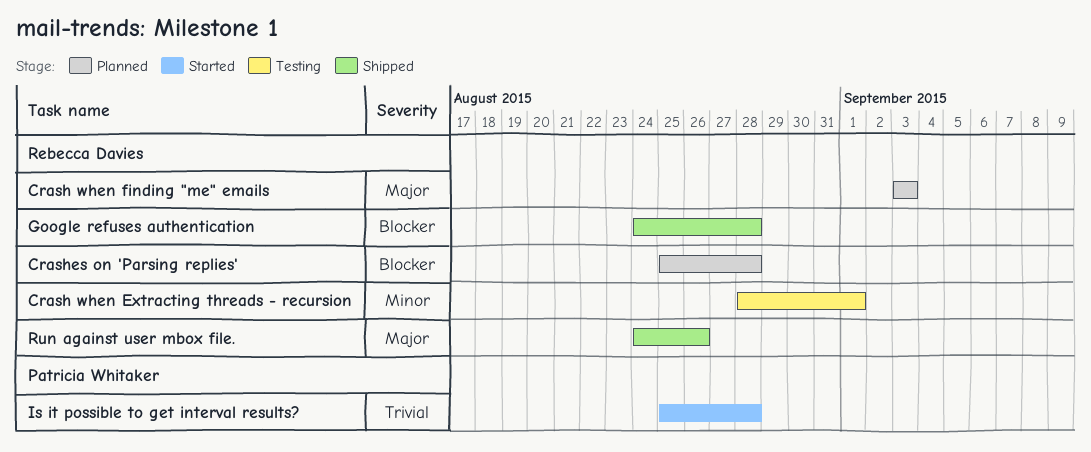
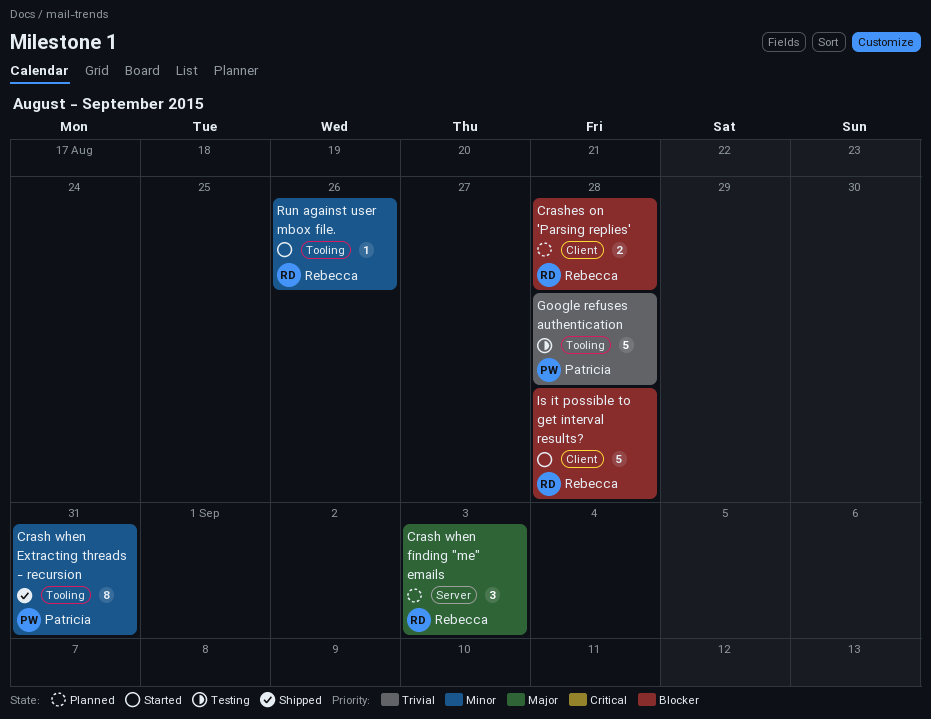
Crash when Extracting threads - recursion, status: Testing -> Shipped
Crash when Extracting threads - recursion, owner: Rebecca Davies -> Patricia Whitaker
Crash when Extracting threads - recursion, due: Sep 1 -> Aug 31
Google refuses authentication, status: Shipped -> Testing
Google refuses authentication, owner: Rebecca Davies -> Patricia Whitaker
Google refuses authentication, priority: Blocker -> Trivial
Is it possible to get interval results?, owner: Patricia Whitaker -> Rebecca Davies
Is it possible to get interval results?, priority: Trivial -> Blocker
Run against user mbox file., status: Shipped -> Started
Run against user mbox file., priority: Major -> Minor

